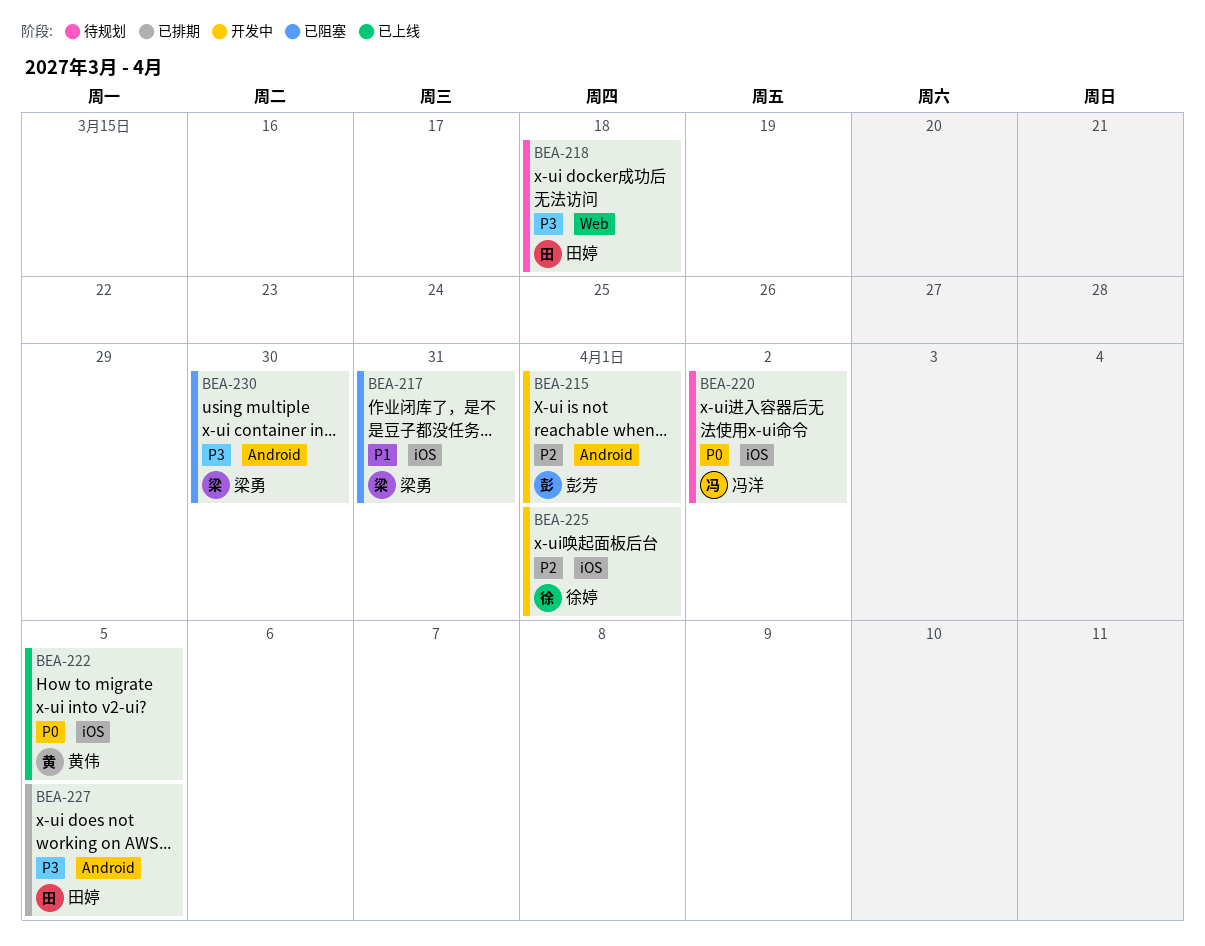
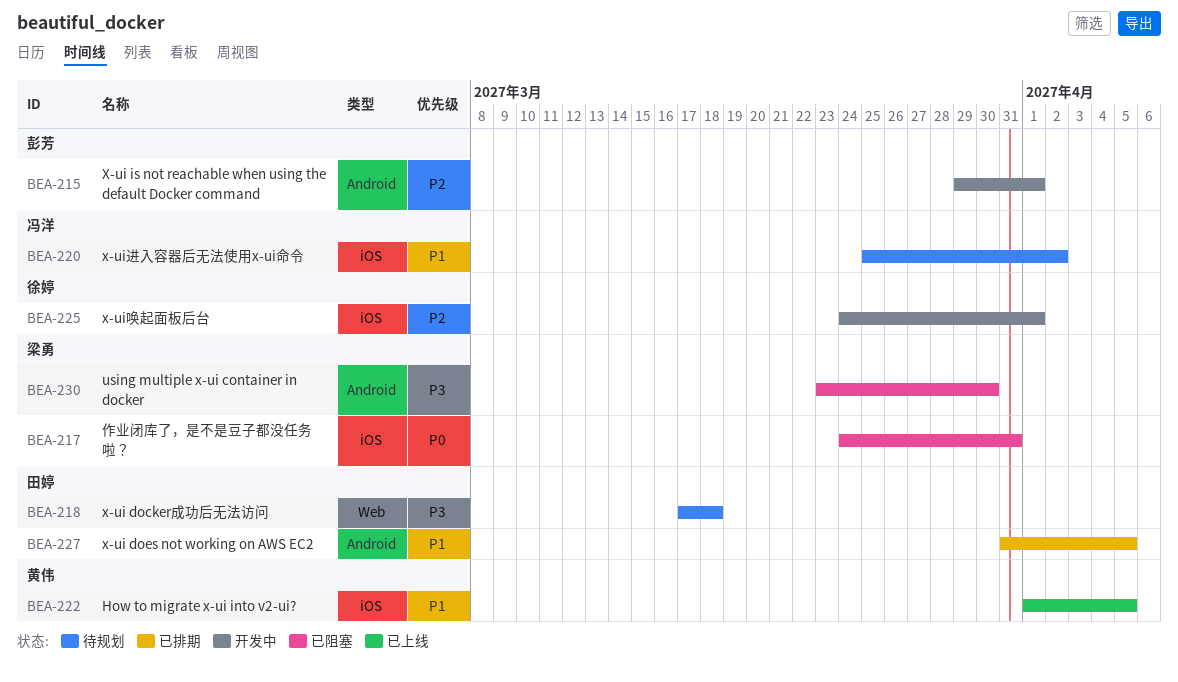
BEA-217, priority: P1 -> P0
BEA-220, priority: P0 -> P1
BEA-222, priority: P0 -> P1
BEA-227, priority: P3 -> P1

